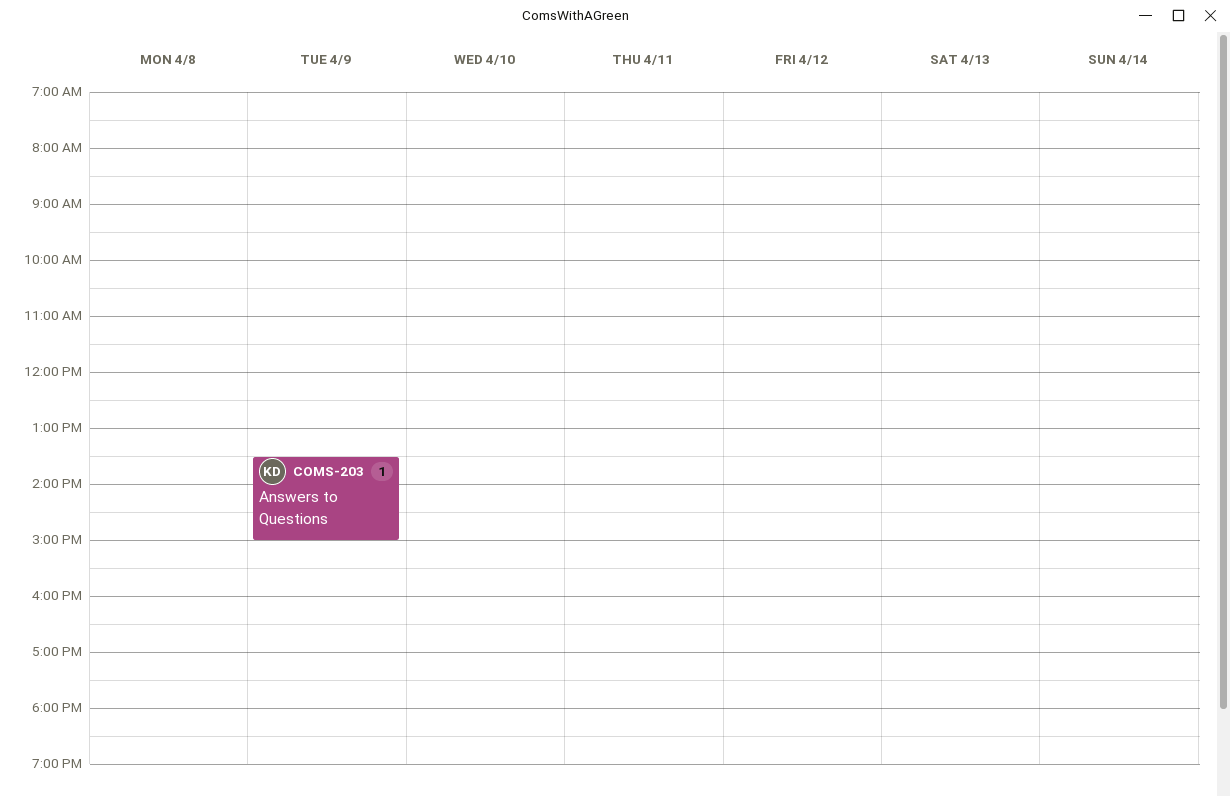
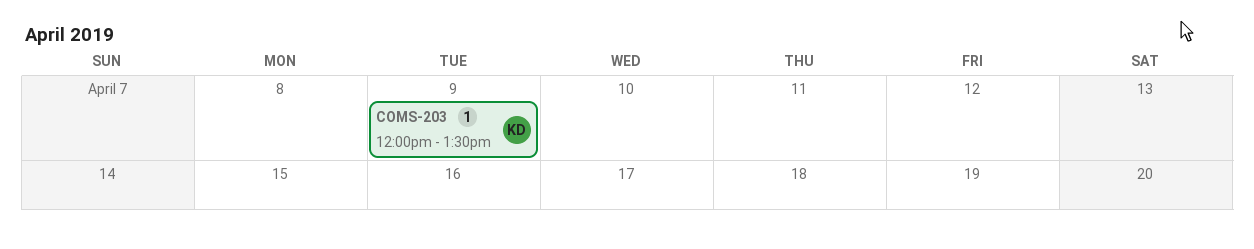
COMS-203, begins: 13:30 -> 12:00
COMS-203, ends: 15:00 -> 13:30

